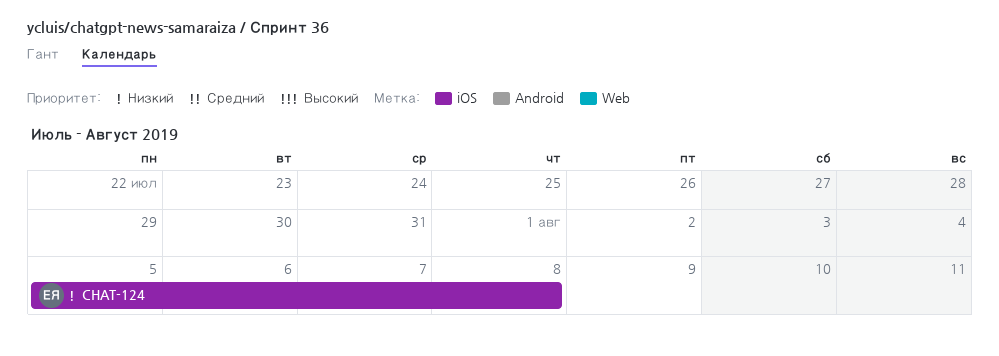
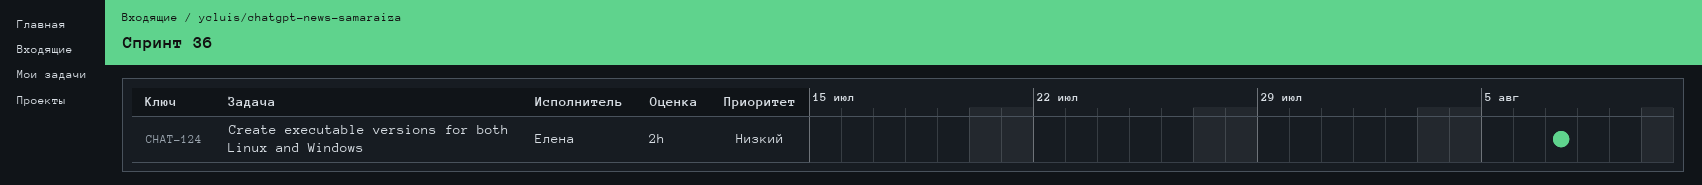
CHAT-124, start: Aug 5 -> Aug 7
CHAT-124, due: Aug 8 -> Aug 7

